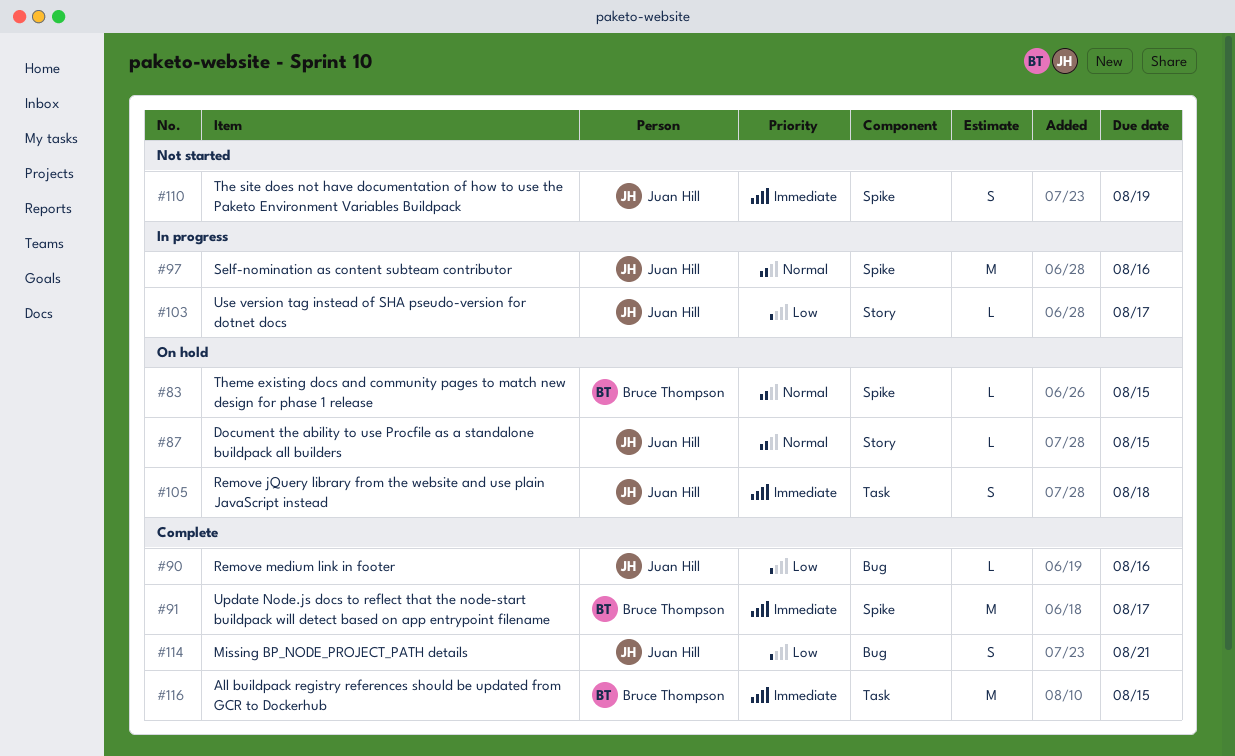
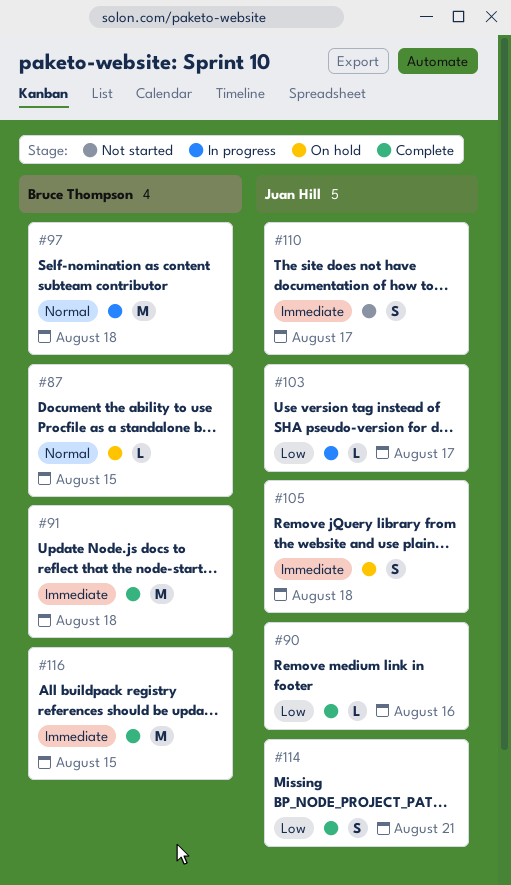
#83: present -> none
#87, owner: Juan Hill -> Bruce Thompson
#91, due: Aug 17 -> Aug 18
#97, owner: Juan Hill -> Bruce Thompson
#97, due: Aug 16 -> Aug 18
#110, due: Aug 19 -> Aug 17

